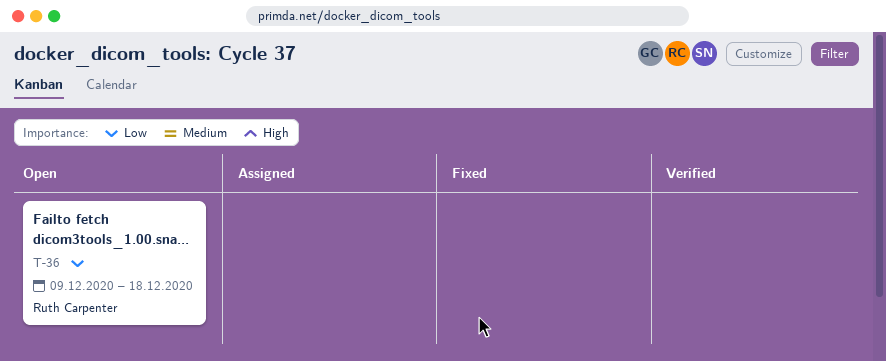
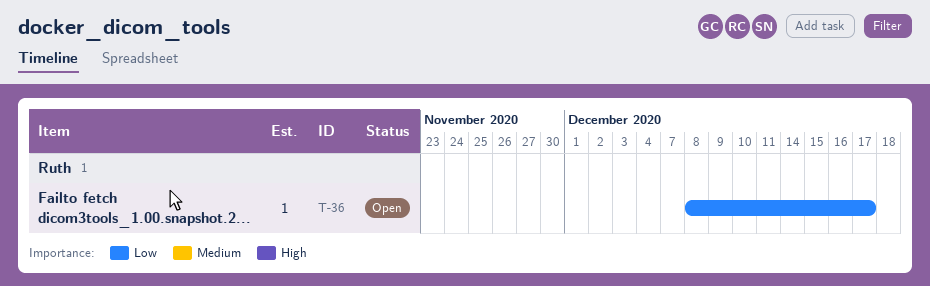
T-36, start: Dec 9 -> Dec 8
T-36, due: Dec 18 -> Dec 17

